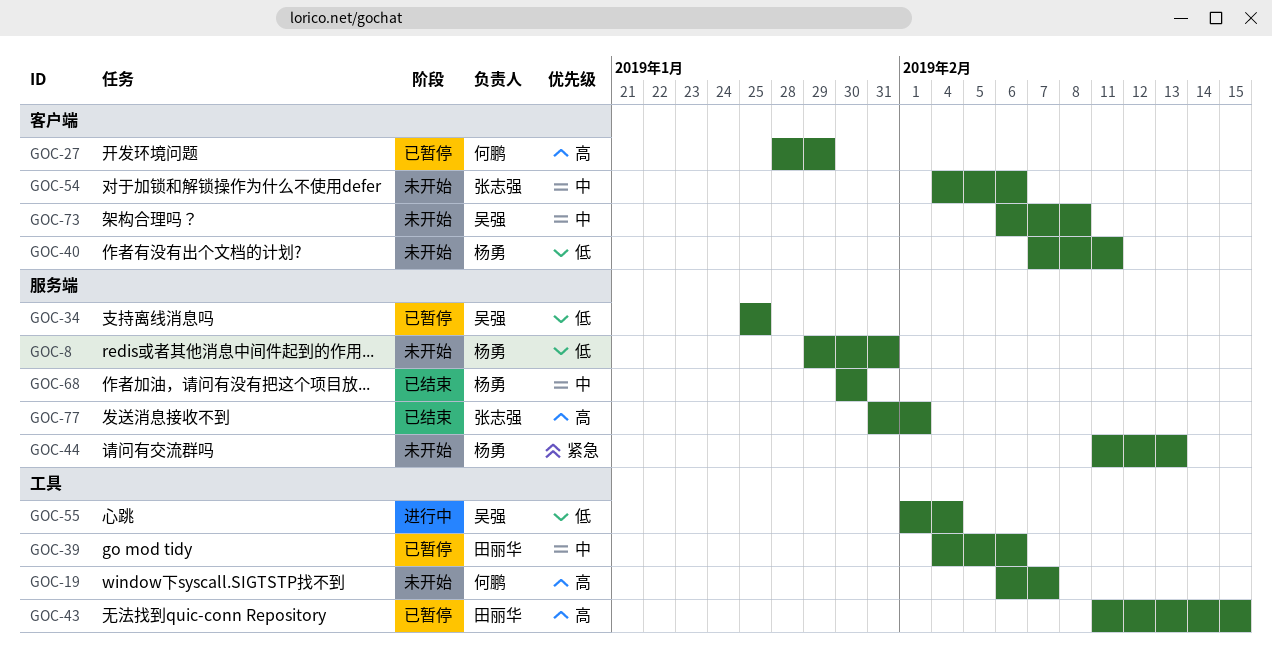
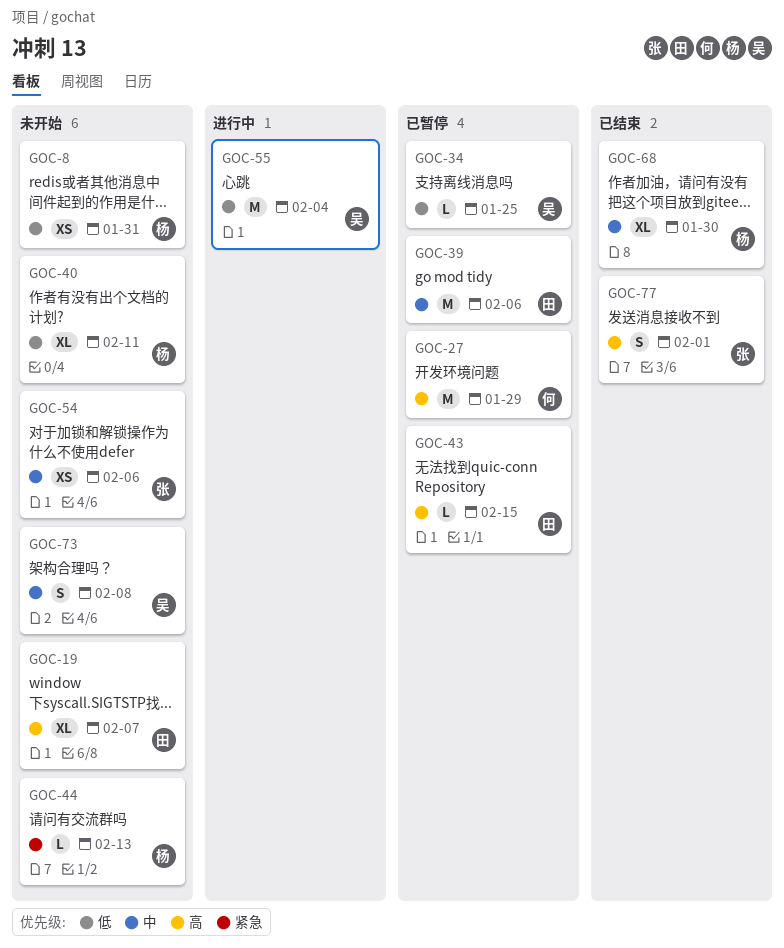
GOC-19, owner: 何鹏 -> 田丽华

